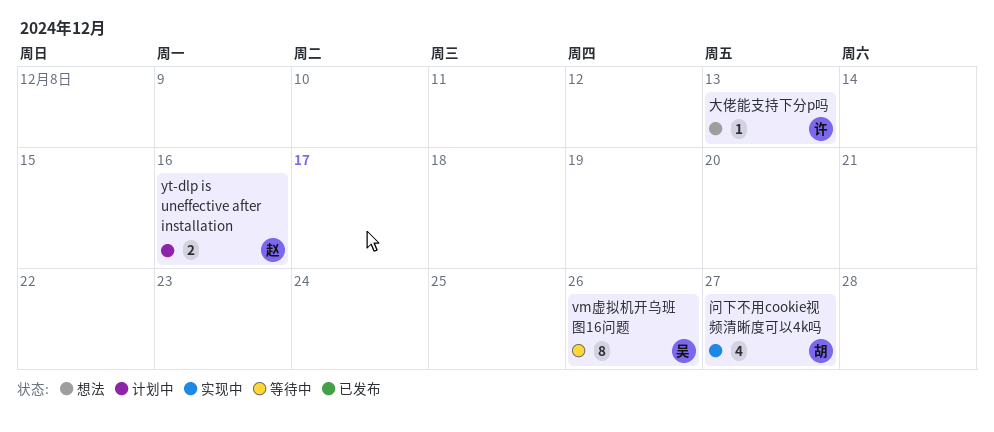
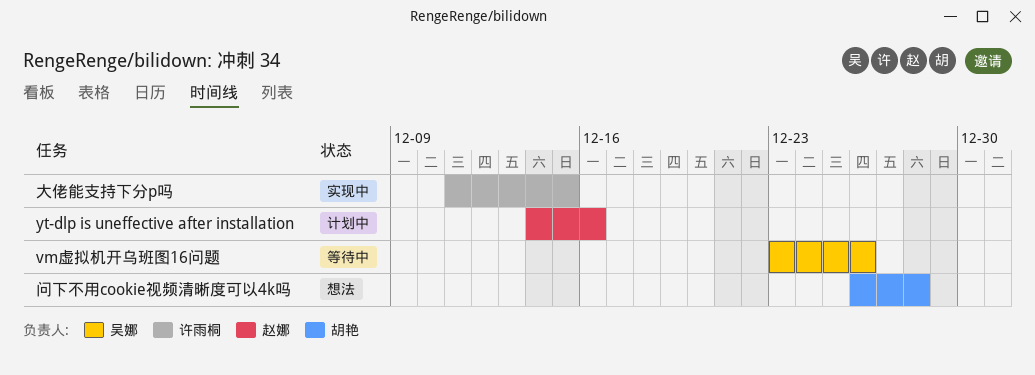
大佬能支持下分p吗, status: 想法 -> 实现中
大佬能支持下分p吗, due: Dec 13 -> Dec 15
问下不用cookie视频清晰度可以4k吗, status: 实现中 -> 想法
问下不用cookie视频清晰度可以4k吗, due: Dec 27 -> Dec 28

